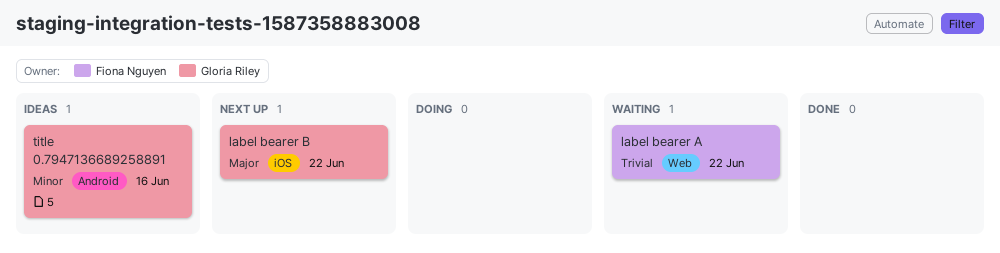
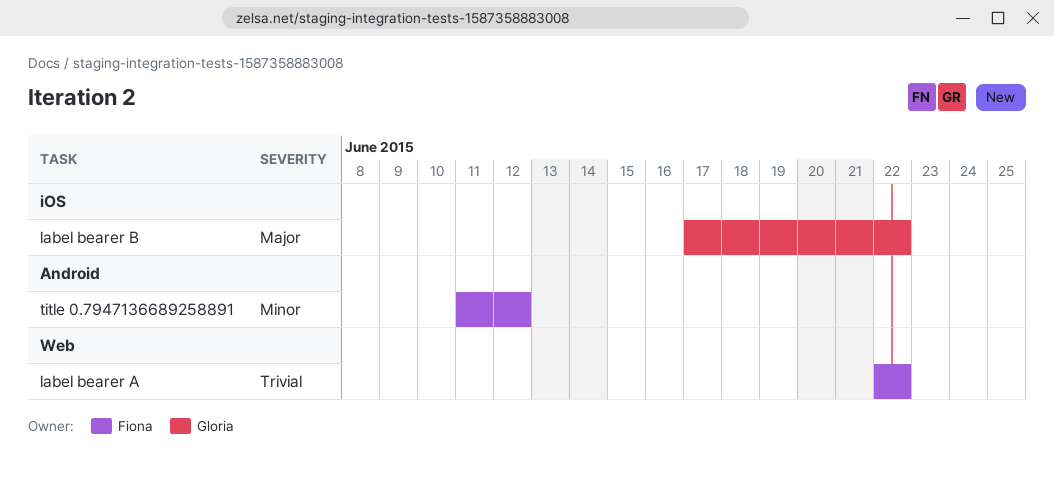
title 0.7947136689258891, owner: Gloria Riley -> Fiona Nguyen
title 0.7947136689258891, due: Jun 16 -> Jun 12

